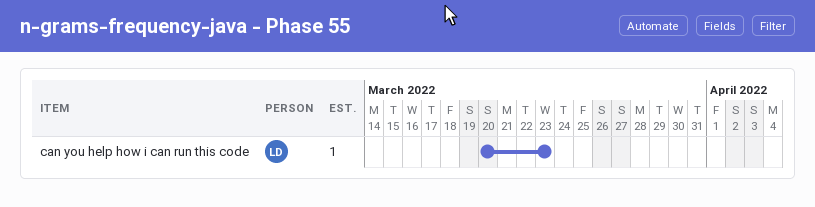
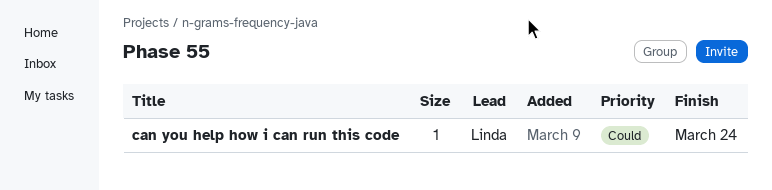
can you help how i can run this code, due: Mar 23 -> Mar 24

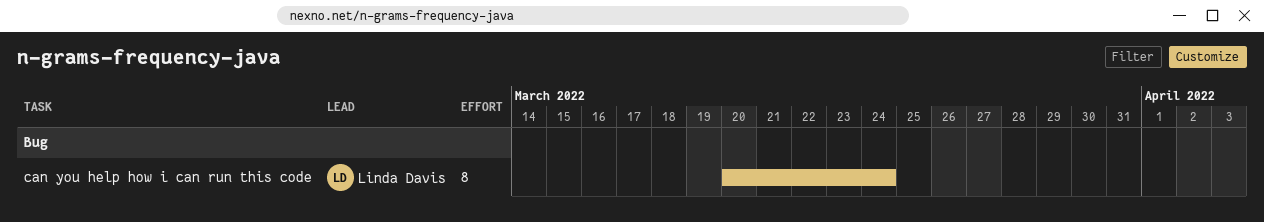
can you help how i can run this code, estimate: 1 -> 8

